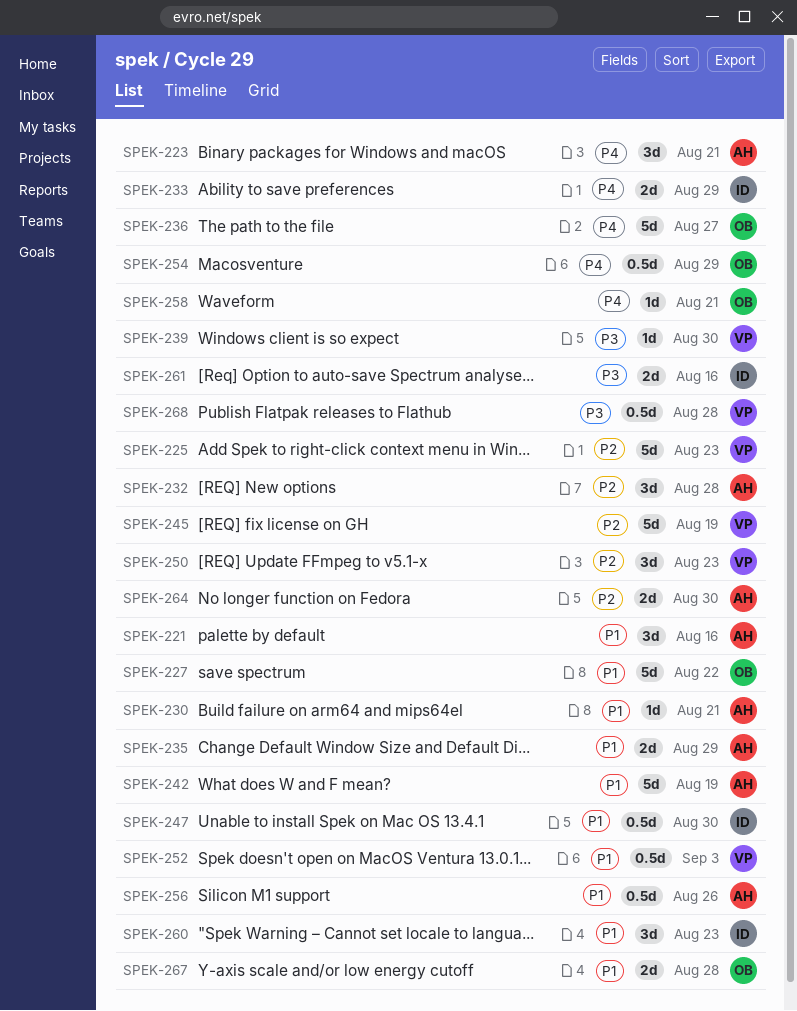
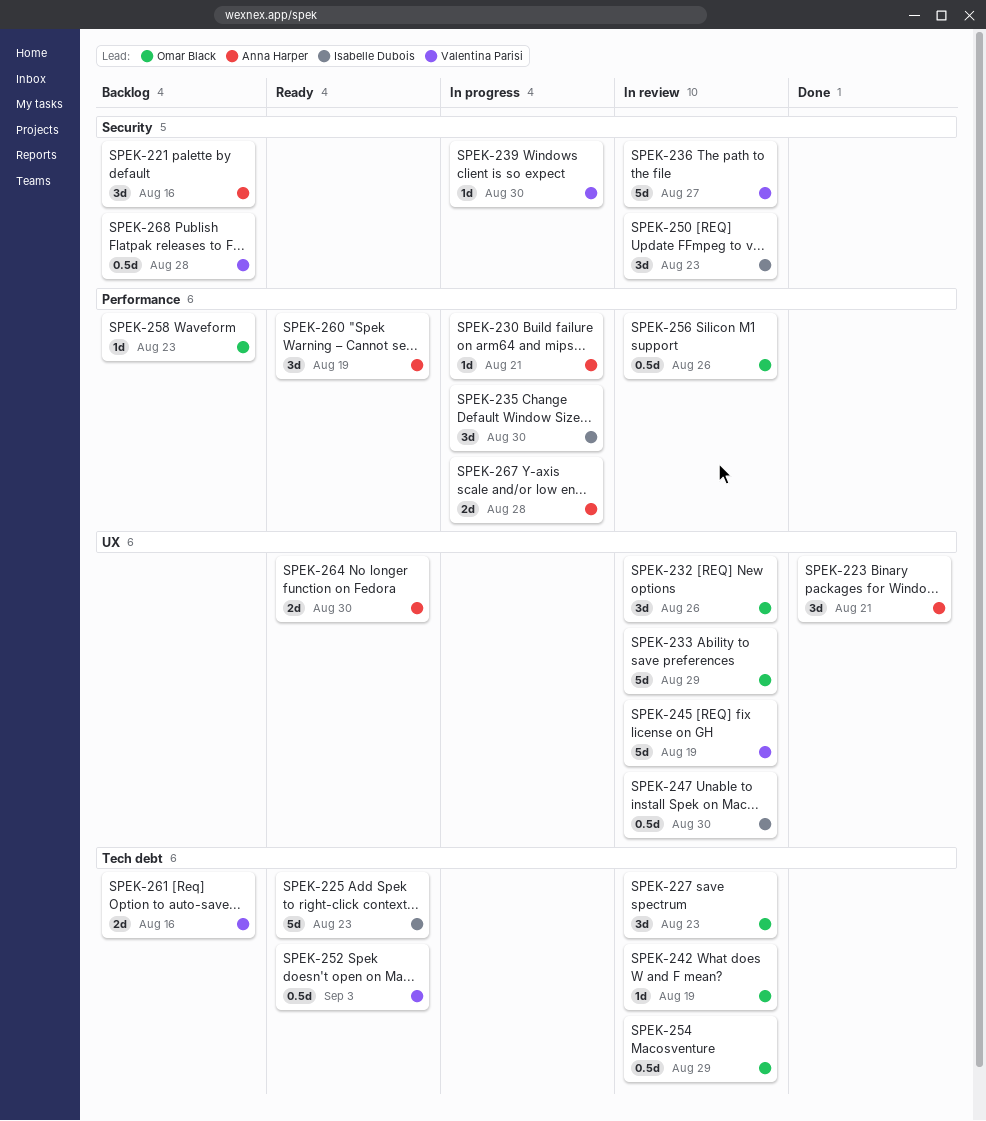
SPEK-225, owner: Valentina Parisi -> Isabelle Dubois
SPEK-227, estimate: 5d -> 3d
SPEK-227, due: Aug 22 -> Aug 23
SPEK-232, owner: Anna Harper -> Omar Black
SPEK-232, due: Aug 28 -> Aug 26
SPEK-233, owner: Isabelle Dubois -> Omar Black
SPEK-233, estimate: 2d -> 5d
SPEK-235, owner: Anna Harper -> Isabelle Dubois
SPEK-235, estimate: 2d -> 3d
SPEK-235, due: Aug 29 -> Aug 30
SPEK-236, owner: Omar Black -> Valentina Parisi
SPEK-242, owner: Anna Harper -> Omar Black
SPEK-242, estimate: 5d -> 1d
SPEK-250, owner: Valentina Parisi -> Isabelle Dubois
SPEK-256, owner: Anna Harper -> Omar Black
SPEK-258, due: Aug 21 -> Aug 23
SPEK-260, owner: Isabelle Dubois -> Anna Harper
SPEK-260, due: Aug 23 -> Aug 19
SPEK-261, owner: Isabelle Dubois -> Valentina Parisi
SPEK-267, owner: Omar Black -> Anna Harper

